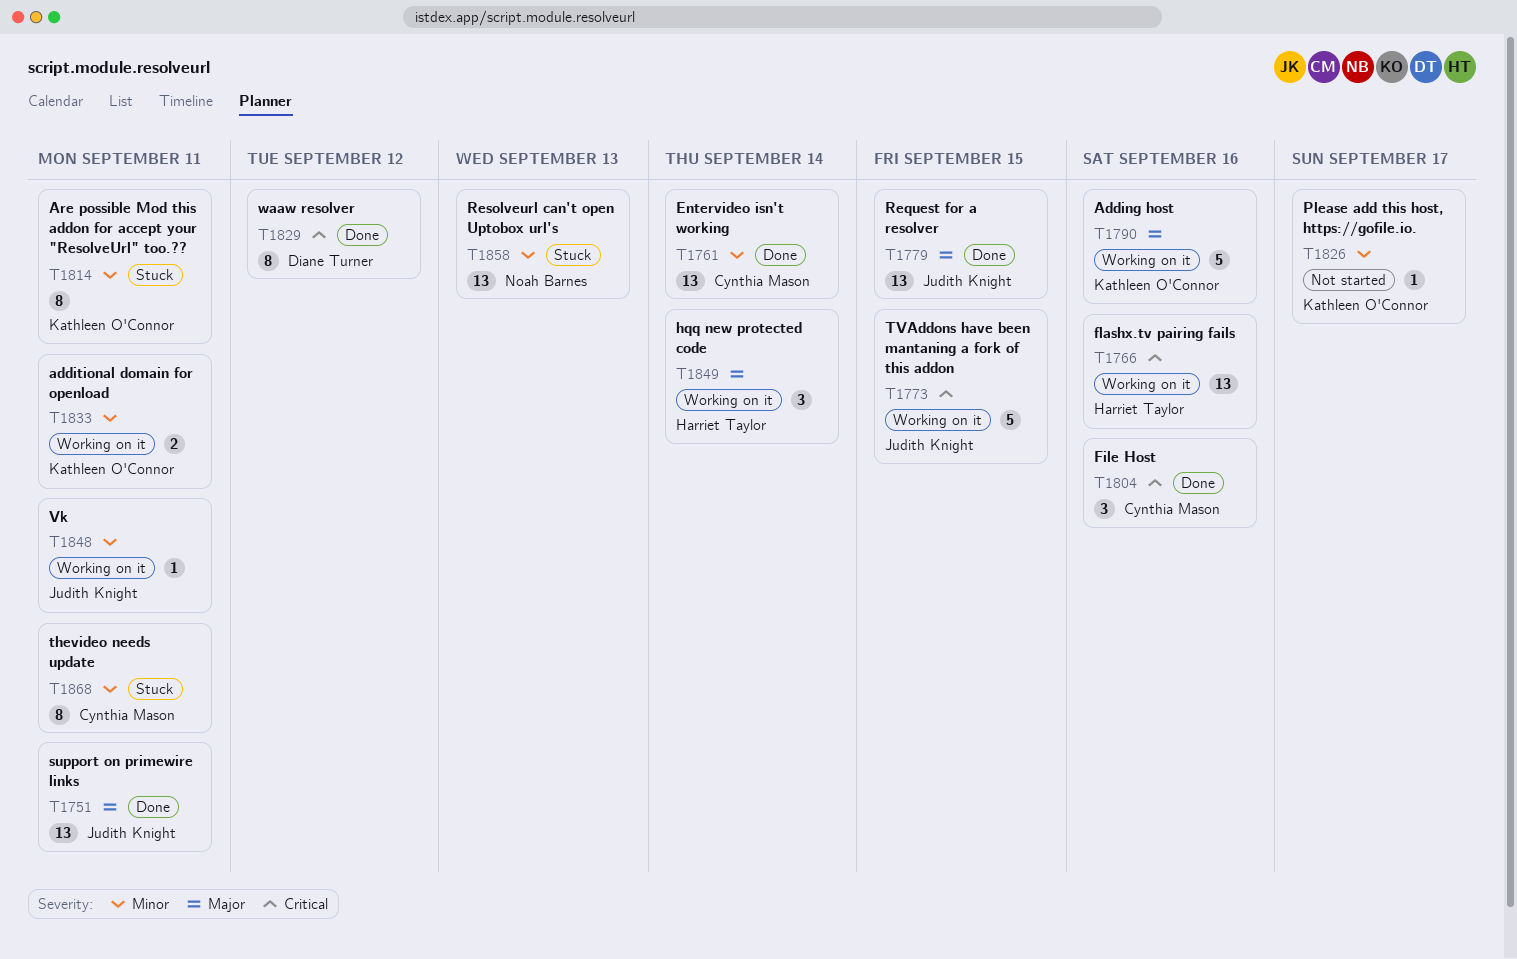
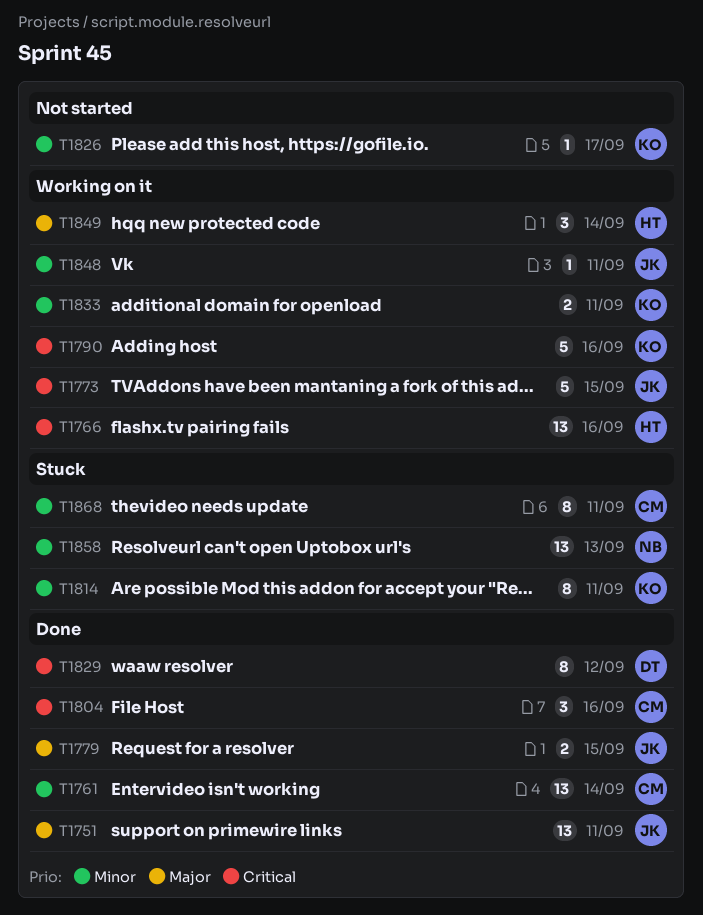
T1779, estimate: 13 -> 2
T1790, priority: Major -> Critical

